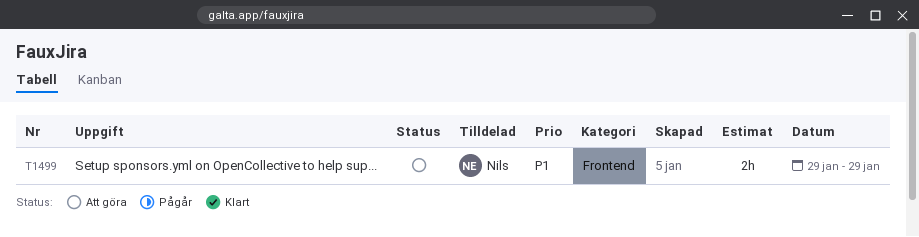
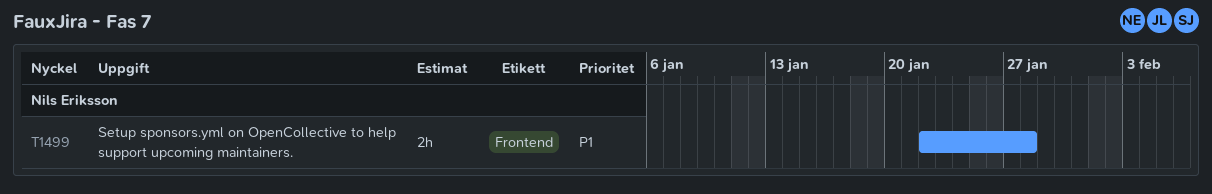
T1499, start: Jan 29 -> Jan 22
T1499, due: Jan 29 -> Jan 28

